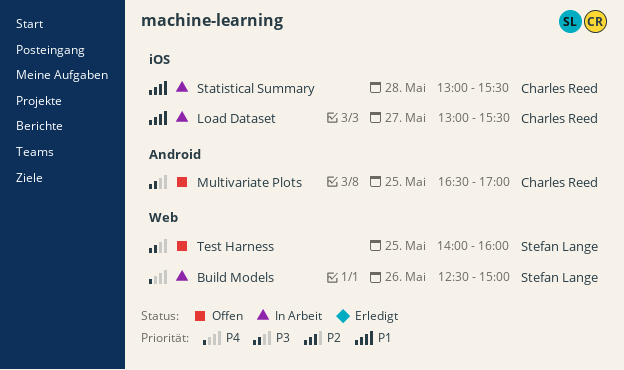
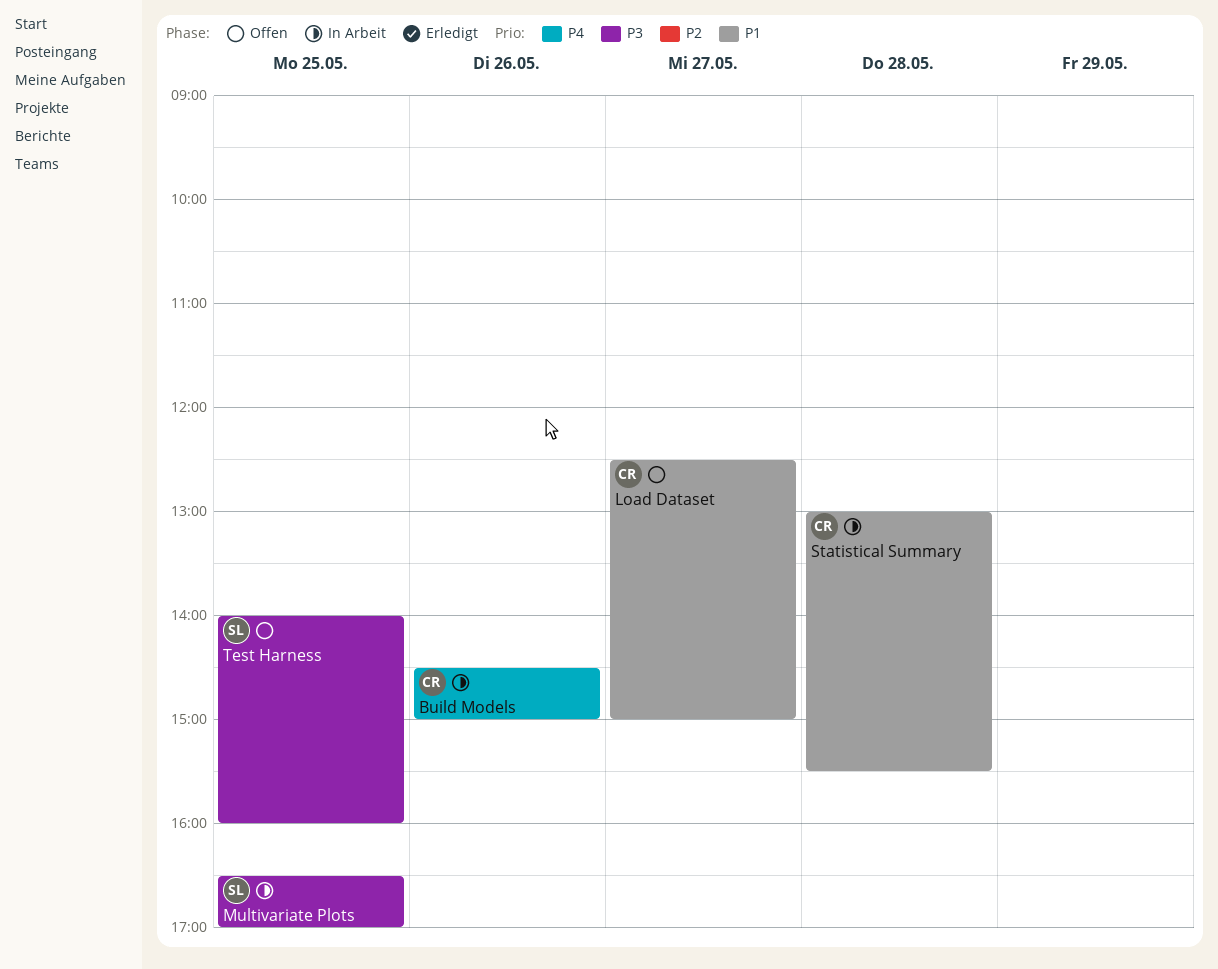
Build Models, owner: Stefan Lange -> Charles Reed
Build Models, begins: 12:30 -> 14:30
Load Dataset, status: In Arbeit -> Offen
Load Dataset, begins: 13:00 -> 12:30
Load Dataset, ends: 15:30 -> 15:00
Multivariate Plots, status: Offen -> In Arbeit
Multivariate Plots, owner: Charles Reed -> Stefan Lange

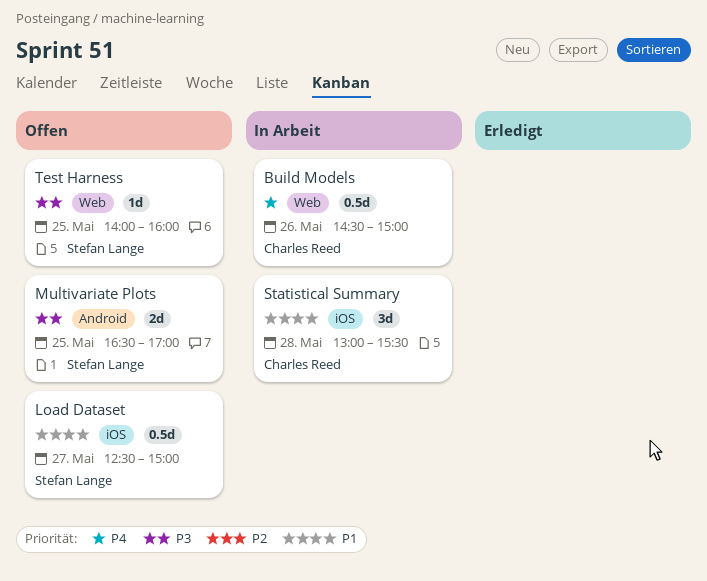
Load Dataset, owner: Charles Reed -> Stefan Lange
Multivariate Plots, status: In Arbeit -> Offen

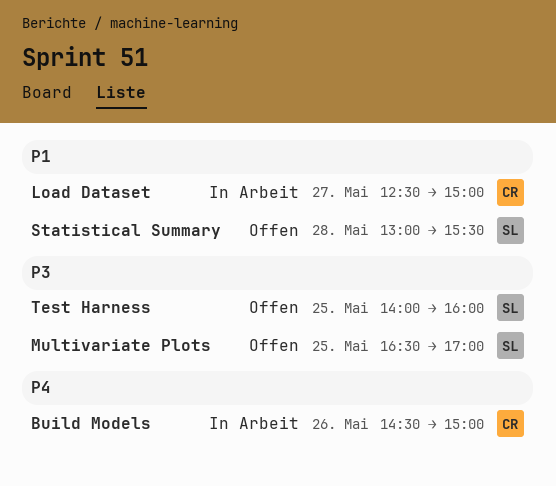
Load Dataset, status: Offen -> In Arbeit
Load Dataset, owner: Stefan Lange -> Charles Reed
Statistical Summary, status: In Arbeit -> Offen
Statistical Summary, owner: Charles Reed -> Stefan Lange

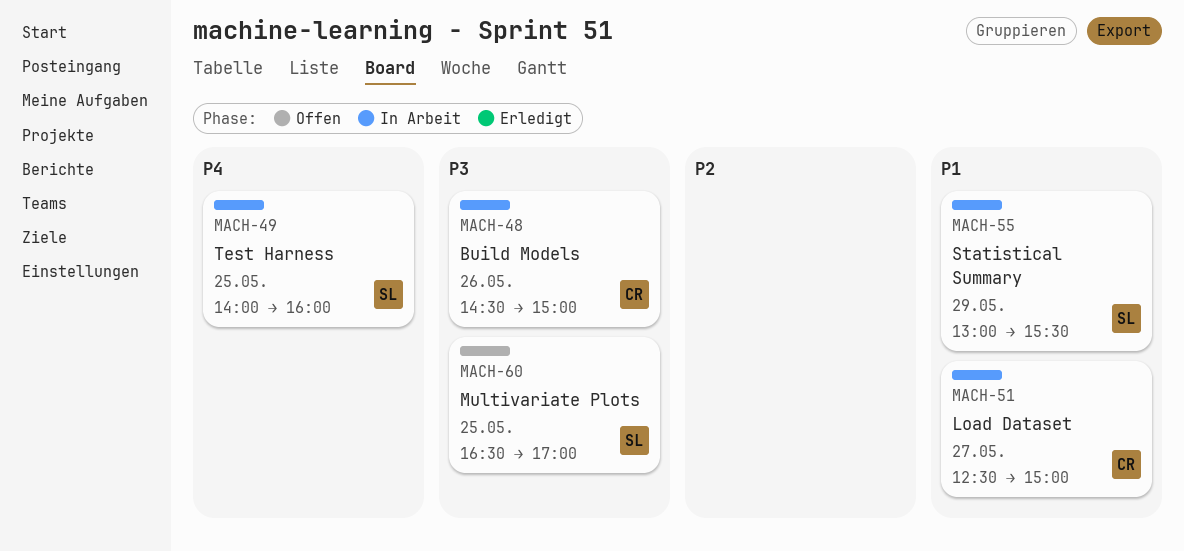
Build Models, priority: P4 -> P3
Statistical Summary, status: Offen -> In Arbeit
Statistical Summary, day: May 28 -> May 29
Test Harness, status: Offen -> In Arbeit
Test Harness, priority: P3 -> P4

